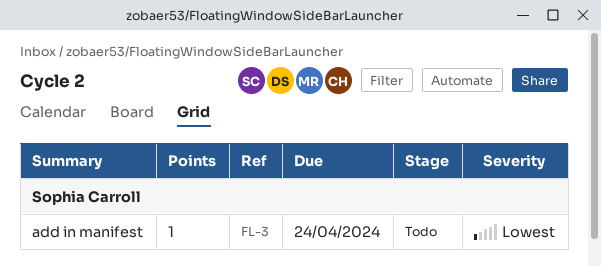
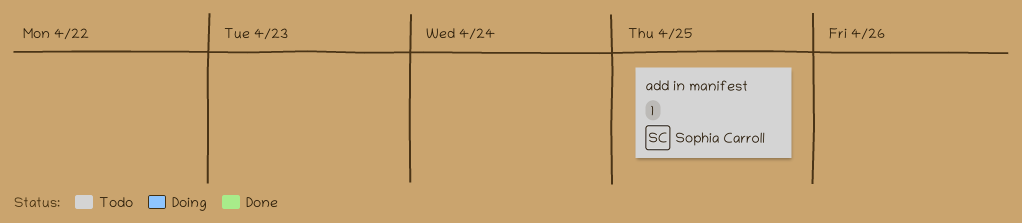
add in manifest, due: Apr 24 -> Apr 25

